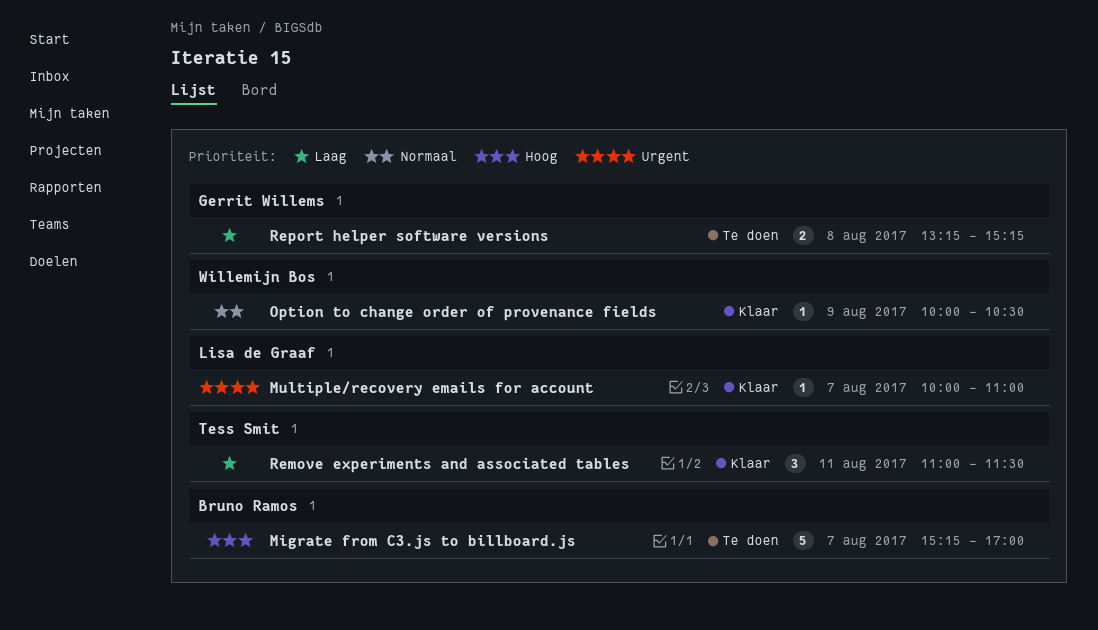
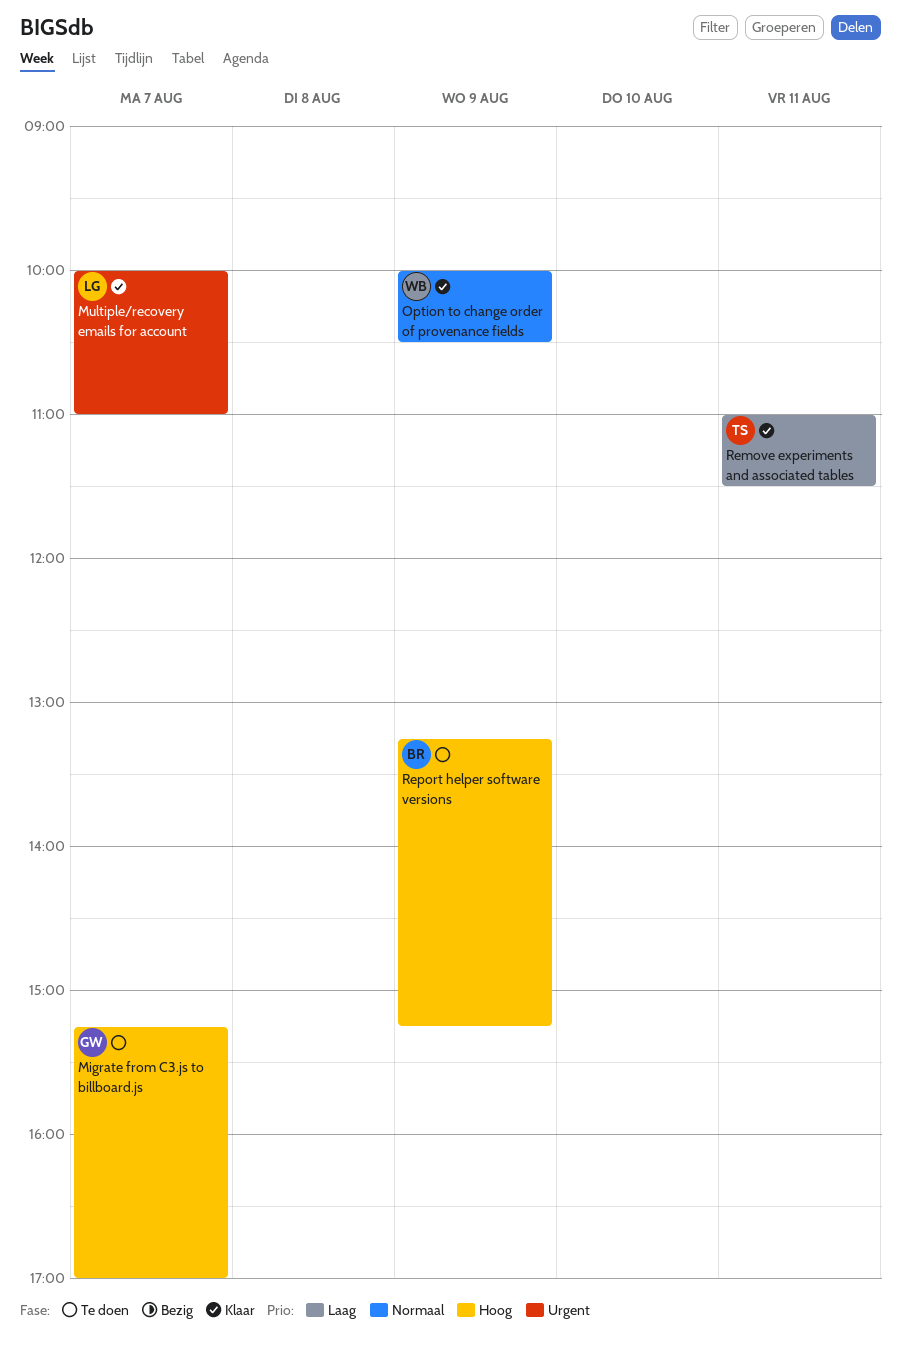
Migrate from C3.js to billboard.js, owner: Bruno Ramos -> Gerrit Willems
Report helper software versions, owner: Gerrit Willems -> Bruno Ramos
Report helper software versions, priority: Laag -> Hoog
Report helper software versions, day: Aug 8 -> Aug 9

